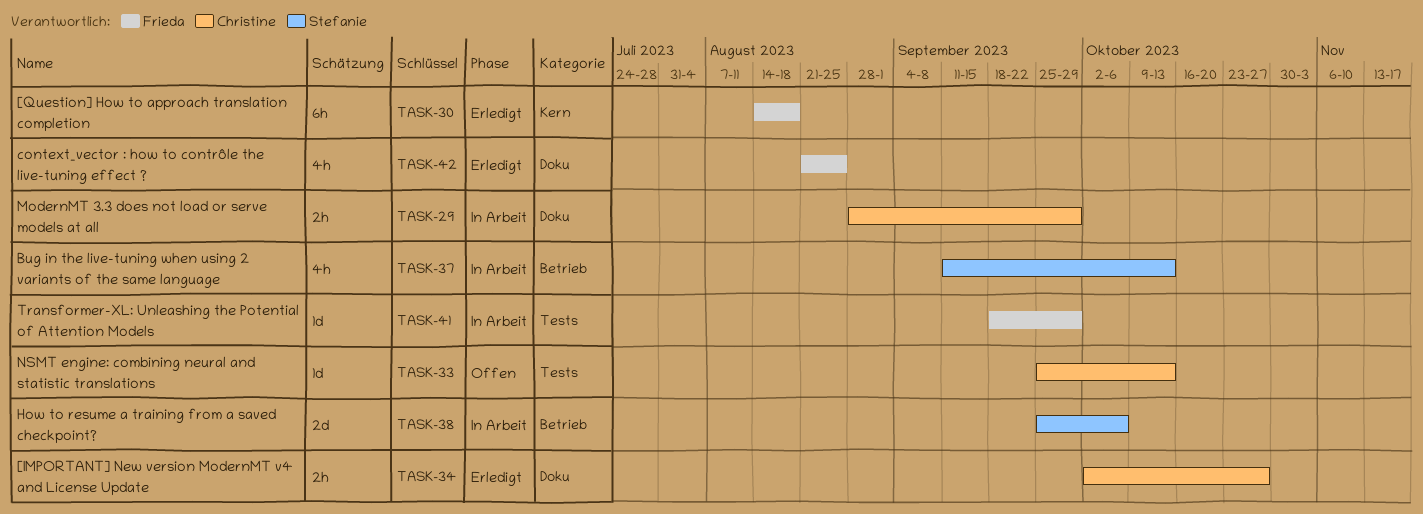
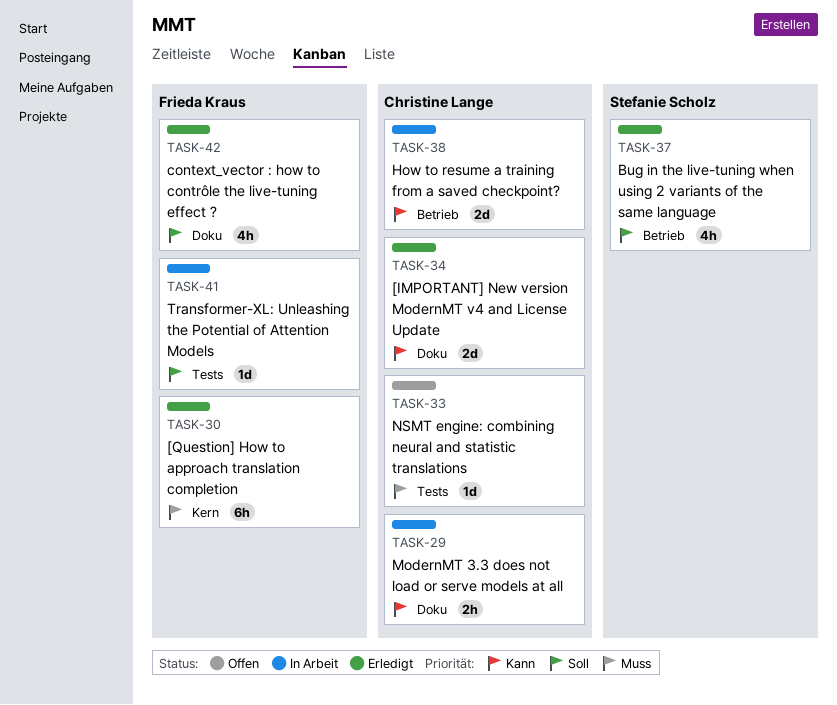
TASK-34, estimate: 2h -> 2d
TASK-37, status: In Arbeit -> Erledigt
TASK-38, owner: Stefanie Scholz -> Christine Lange

